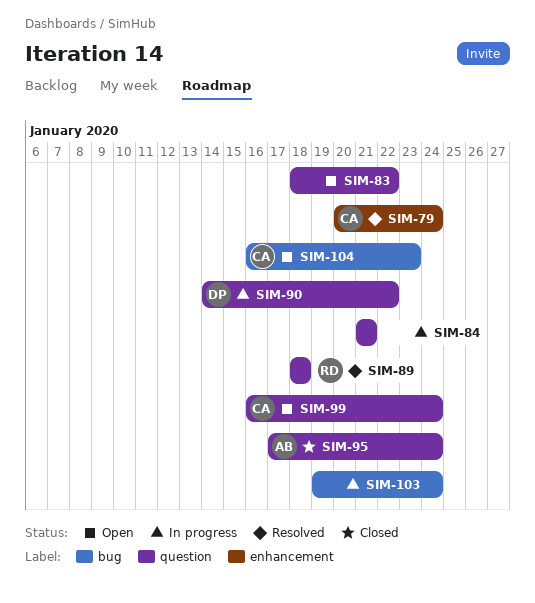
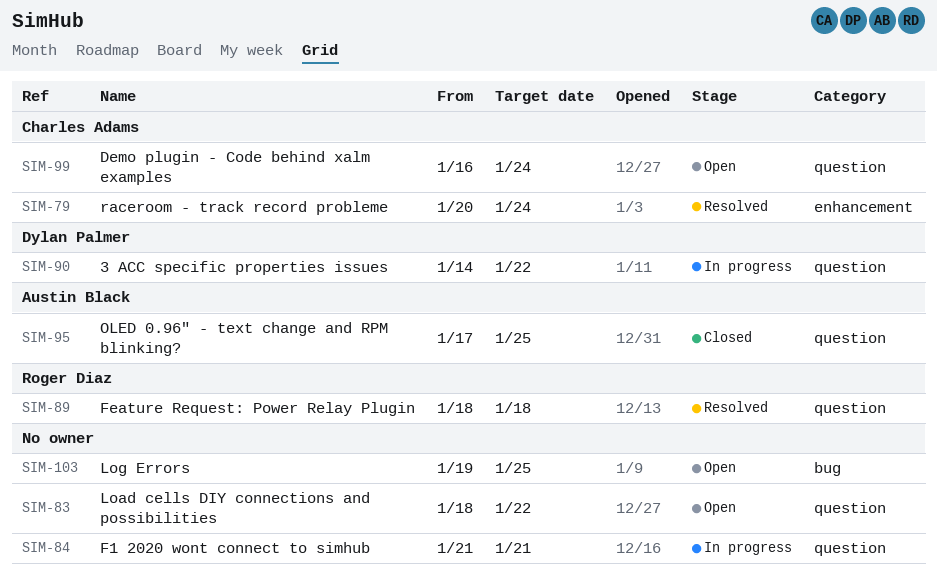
SIM-95, due: Jan 24 -> Jan 25
SIM-103, status: In progress -> Open
SIM-103, due: Jan 24 -> Jan 25
SIM-104: present -> none

